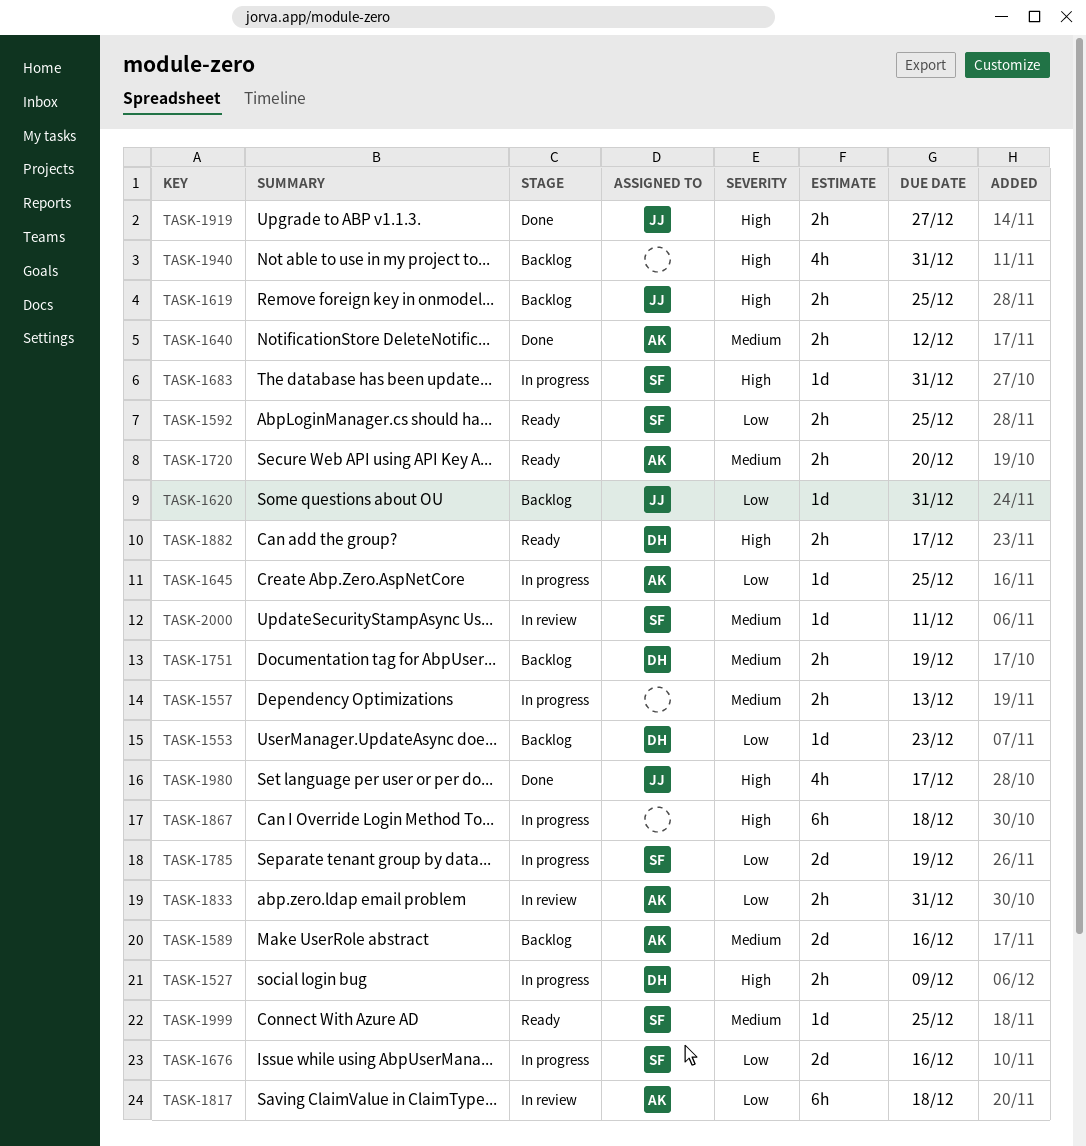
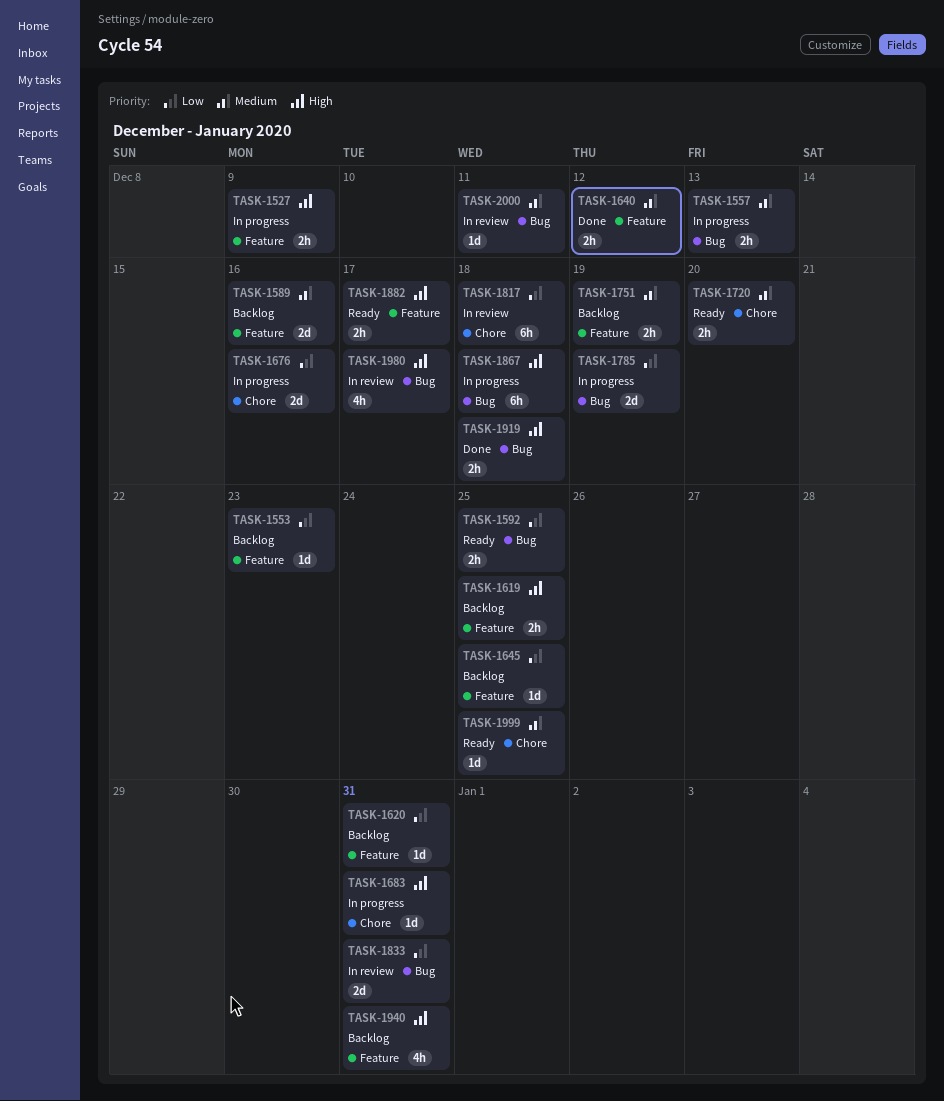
TASK-1645, status: In progress -> Backlog
TASK-1833, estimate: 2h -> 2d
TASK-1919, due: Dec 27 -> Dec 18
TASK-1980, status: Done -> In review

